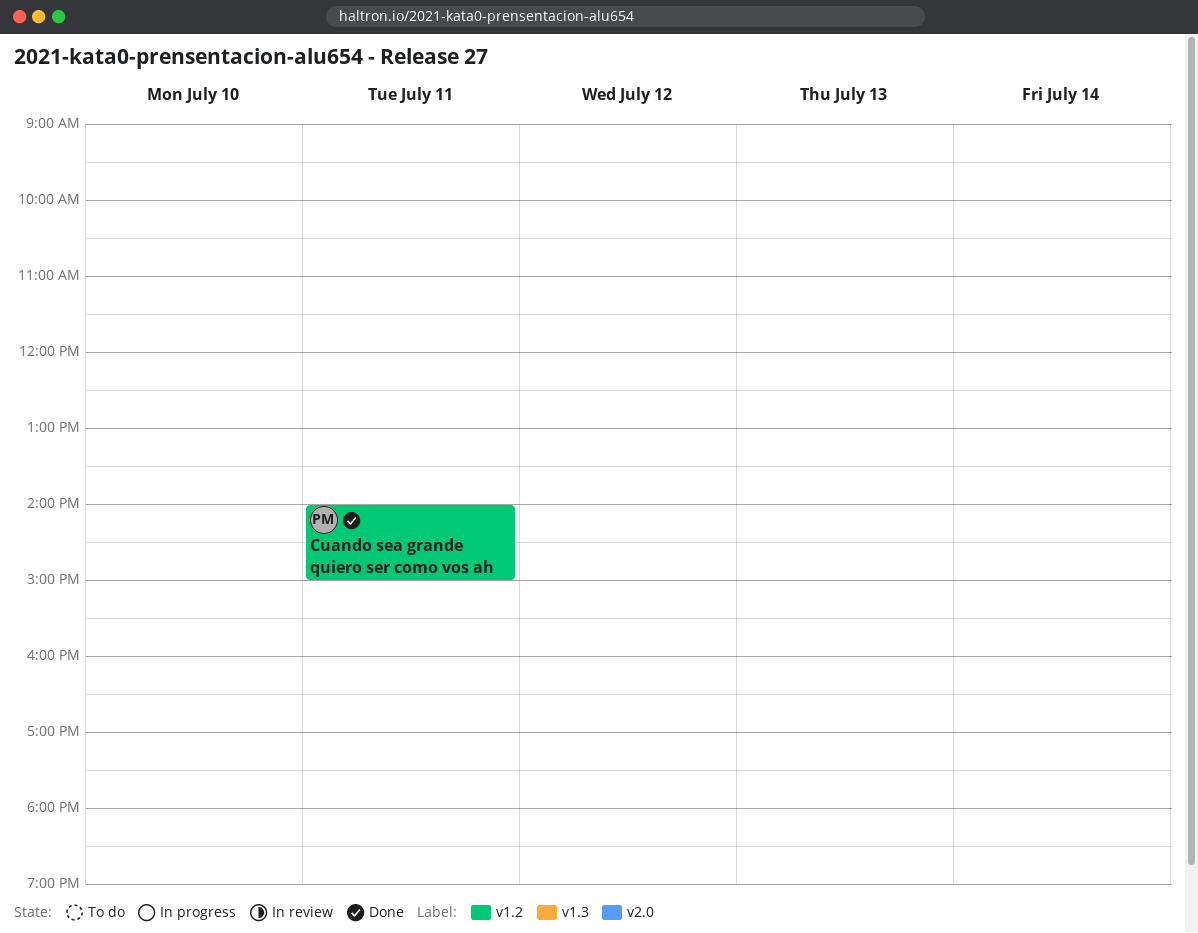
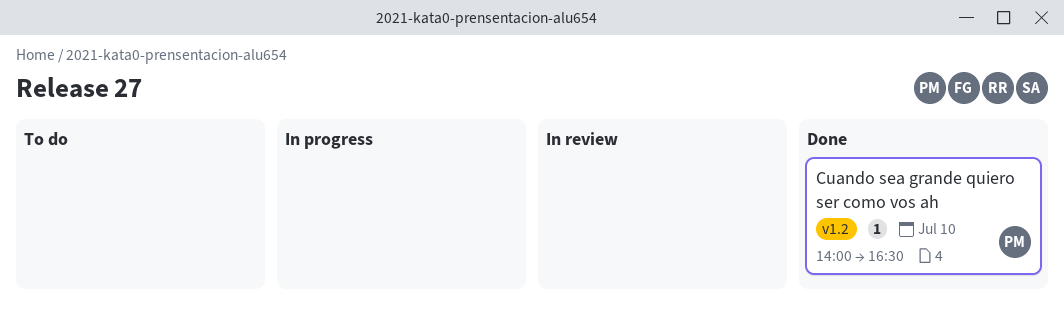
Cuando sea grande quiero ser como vos ah, day: Jul 11 -> Jul 10
Cuando sea grande quiero ser como vos ah, ends: 15:00 -> 16:30

